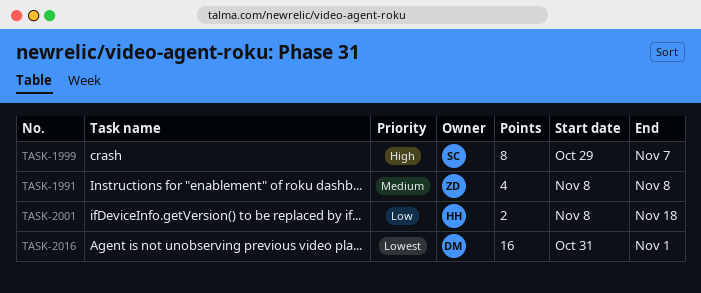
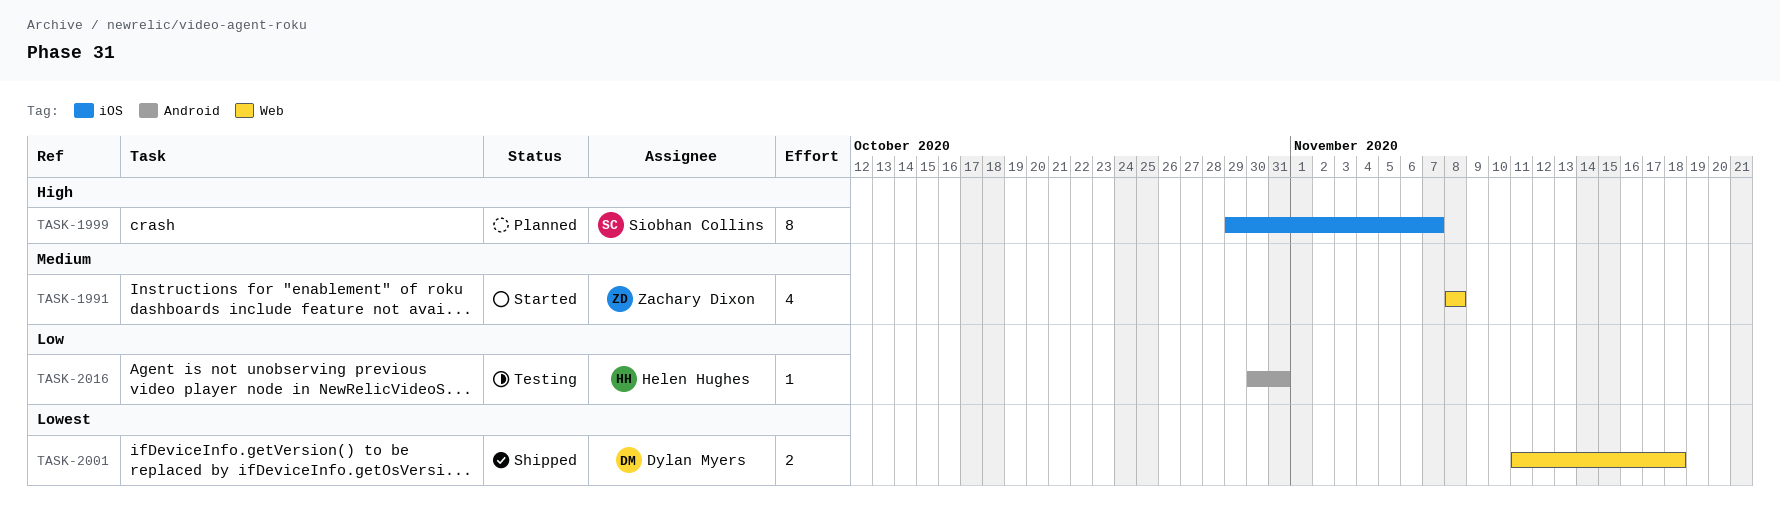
TASK-2001, owner: Helen Hughes -> Dylan Myers
TASK-2001, priority: Low -> Lowest
TASK-2001, start: Nov 8 -> Nov 11
TASK-2016, owner: Dylan Myers -> Helen Hughes
TASK-2016, priority: Lowest -> Low
TASK-2016, estimate: 16 -> 1
TASK-2016, start: Oct 31 -> Oct 30
TASK-2016, due: Nov 1 -> Oct 31

